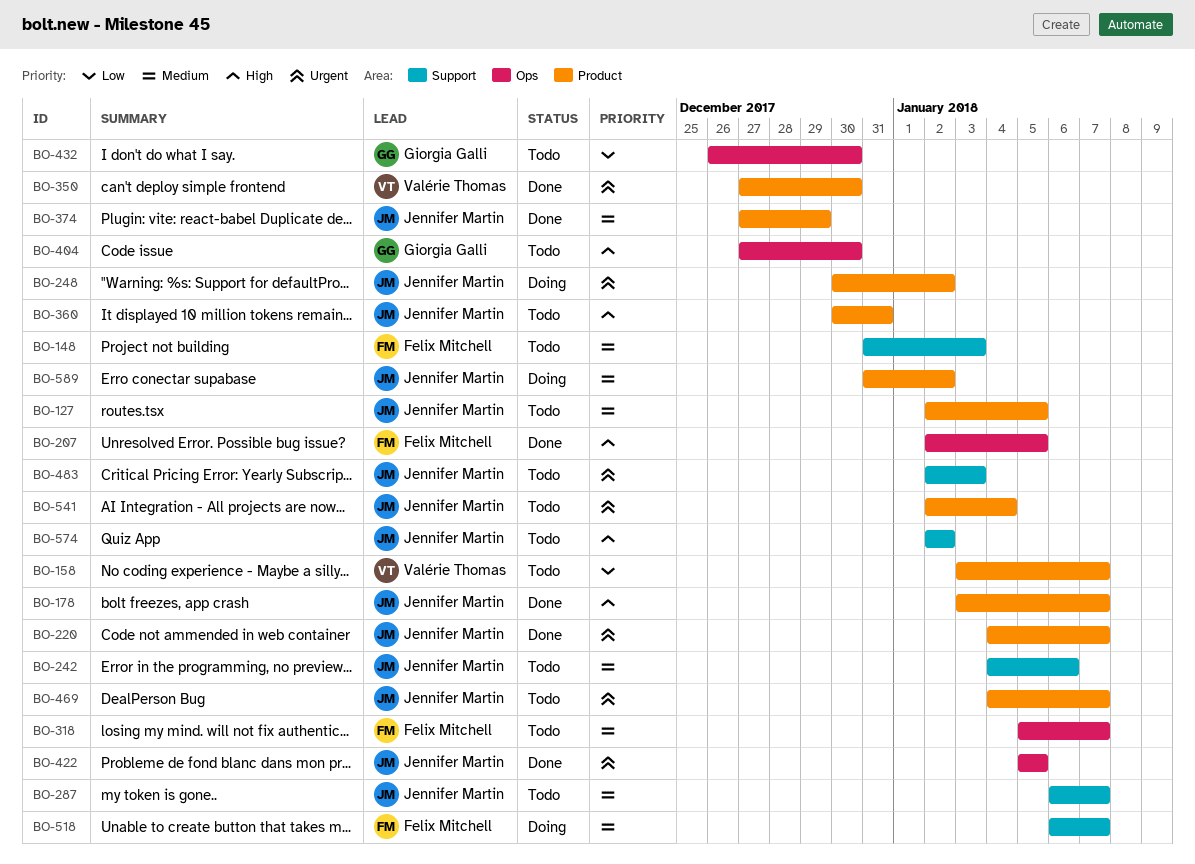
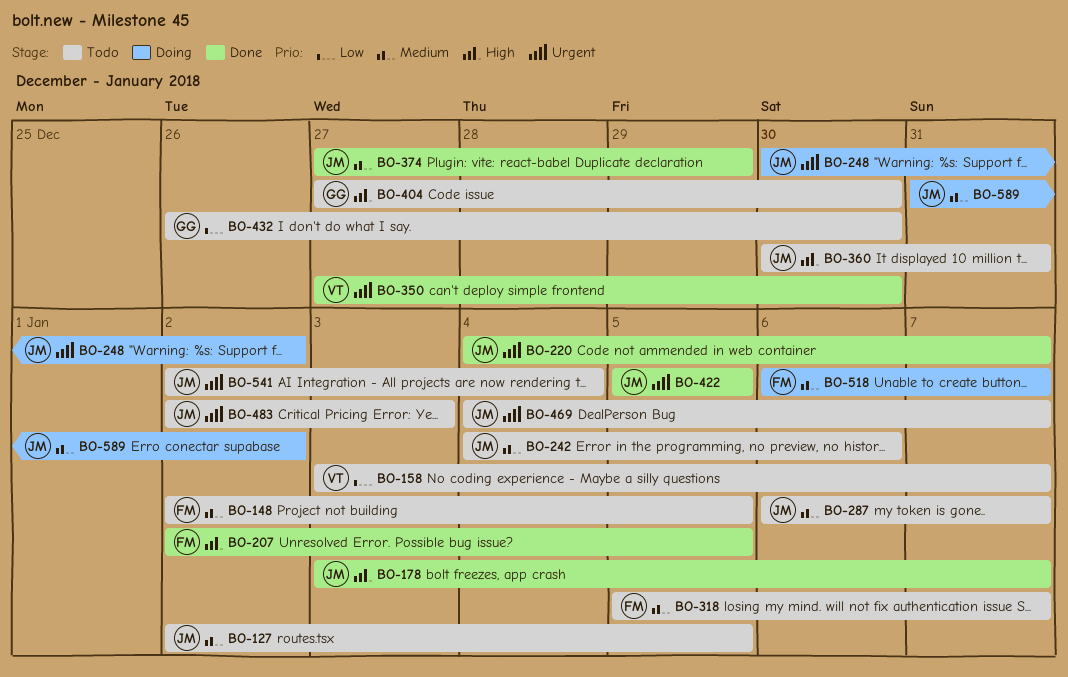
BO-148, start: Dec 31 -> Jan 2
BO-148, due: Jan 3 -> Jan 5
BO-574: present -> none

